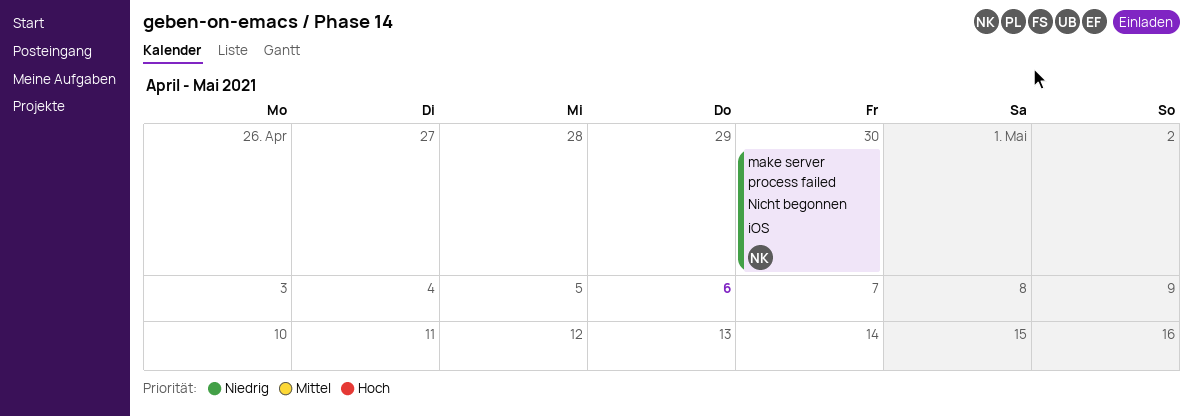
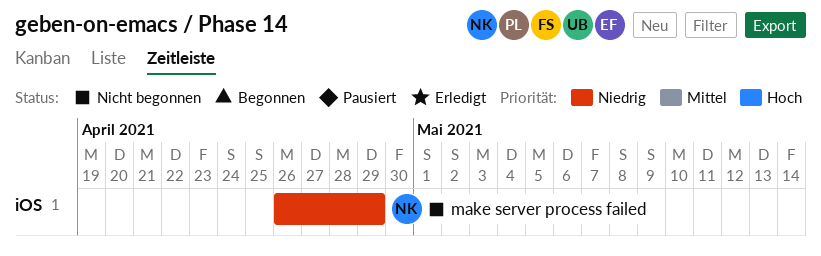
make server process failed, due: Apr 30 -> Apr 29

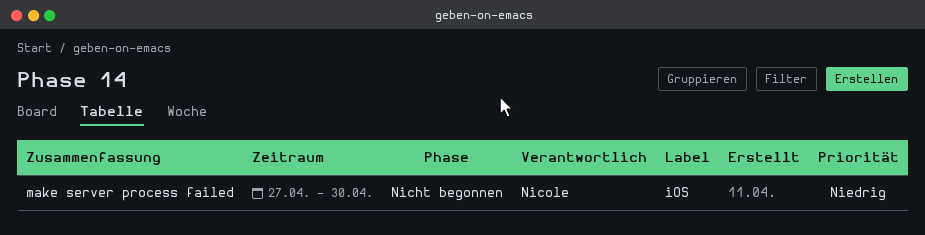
make server process failed, start: Apr 26 -> Apr 27
make server process failed, due: Apr 29 -> Apr 30

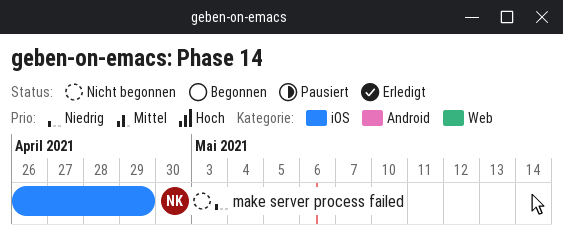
make server process failed, start: Apr 27 -> Apr 26
make server process failed, due: Apr 30 -> Apr 29

